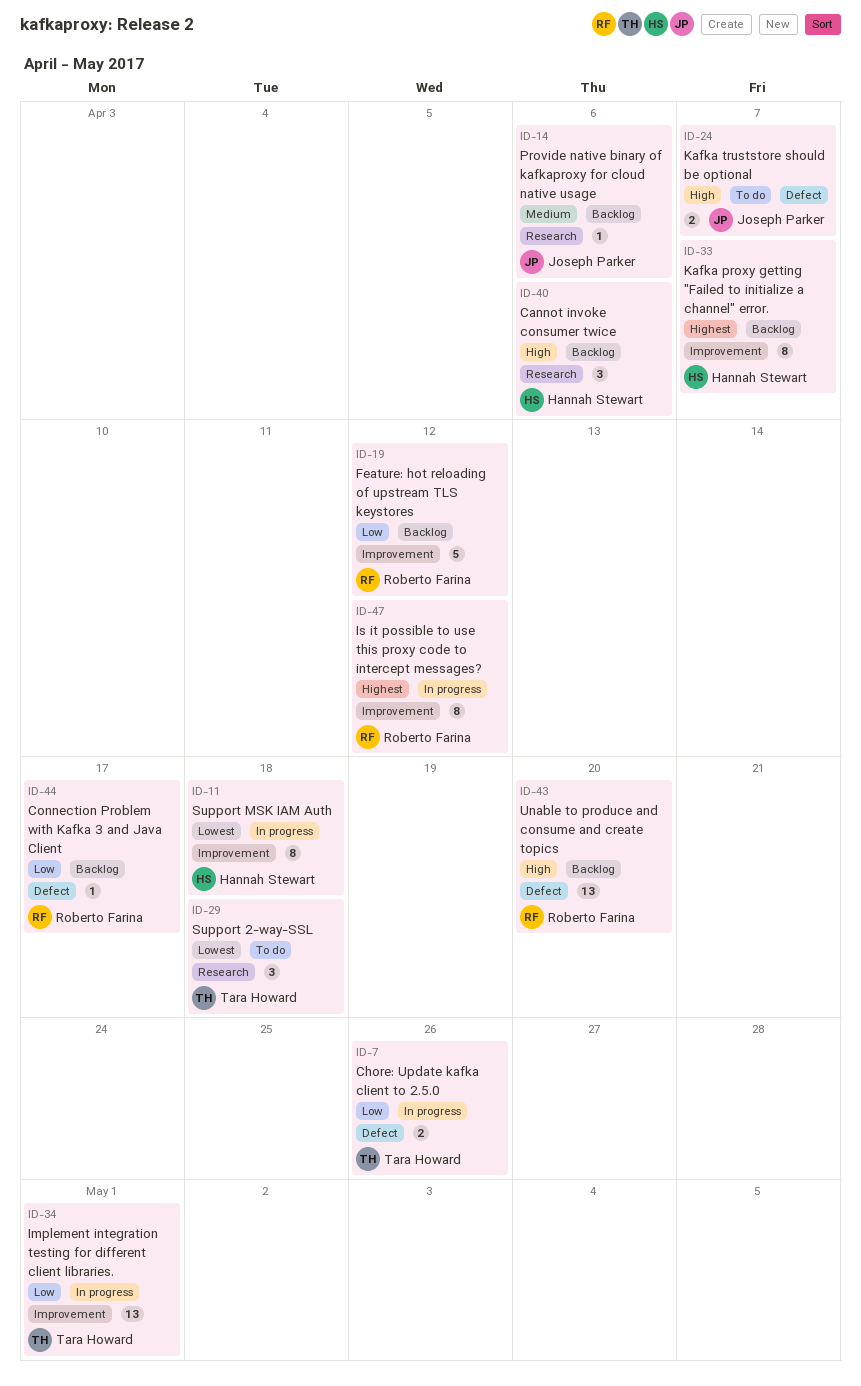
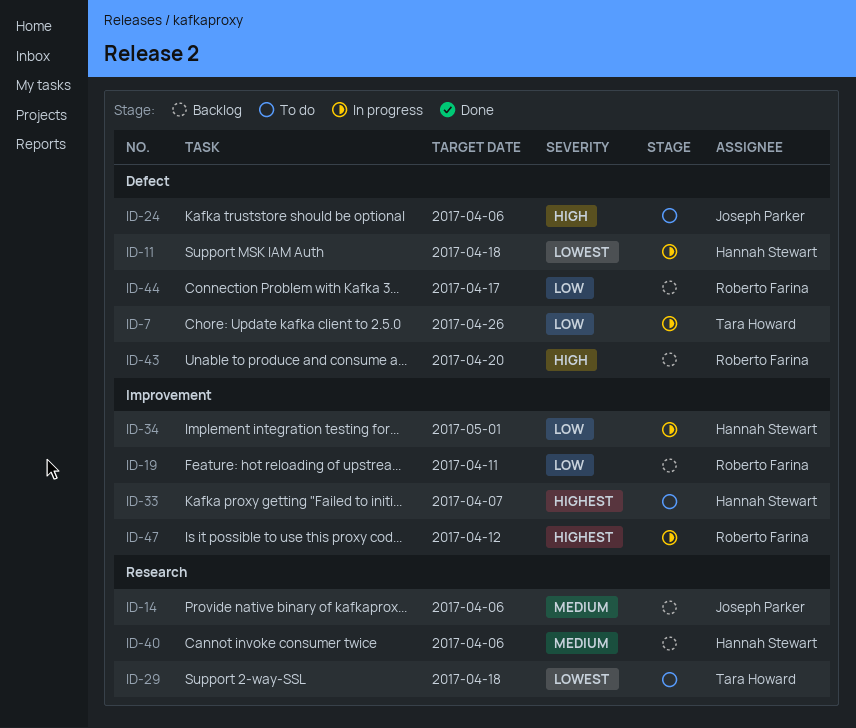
ID-11, label: Improvement -> Defect
ID-19, due: Apr 12 -> Apr 11
ID-24, due: Apr 7 -> Apr 6
ID-33, status: Backlog -> To do
ID-34, owner: Tara Howard -> Hannah Stewart
ID-40, priority: High -> Medium

